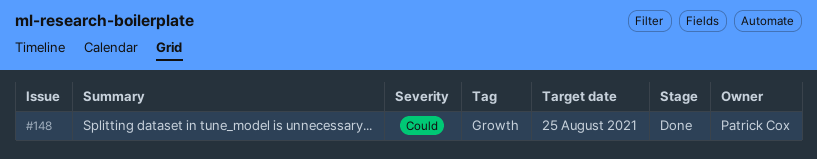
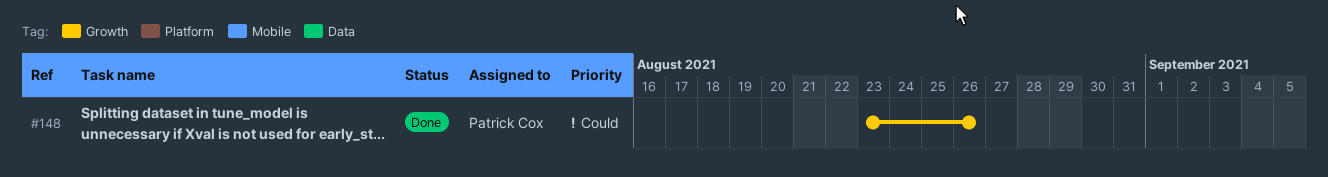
#148, due: Aug 25 -> Aug 26

